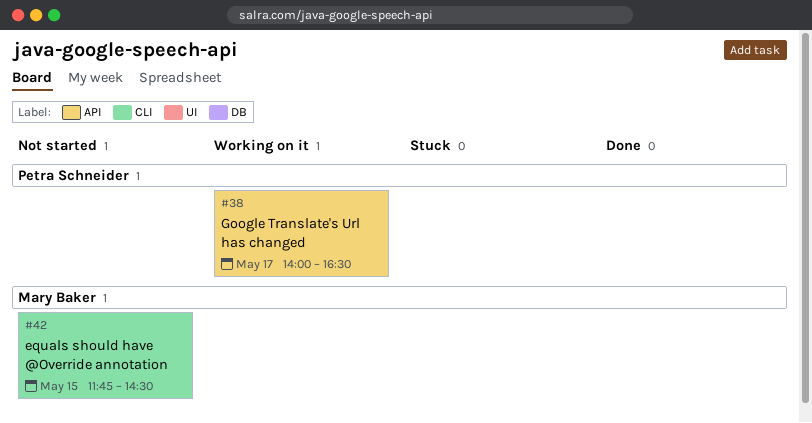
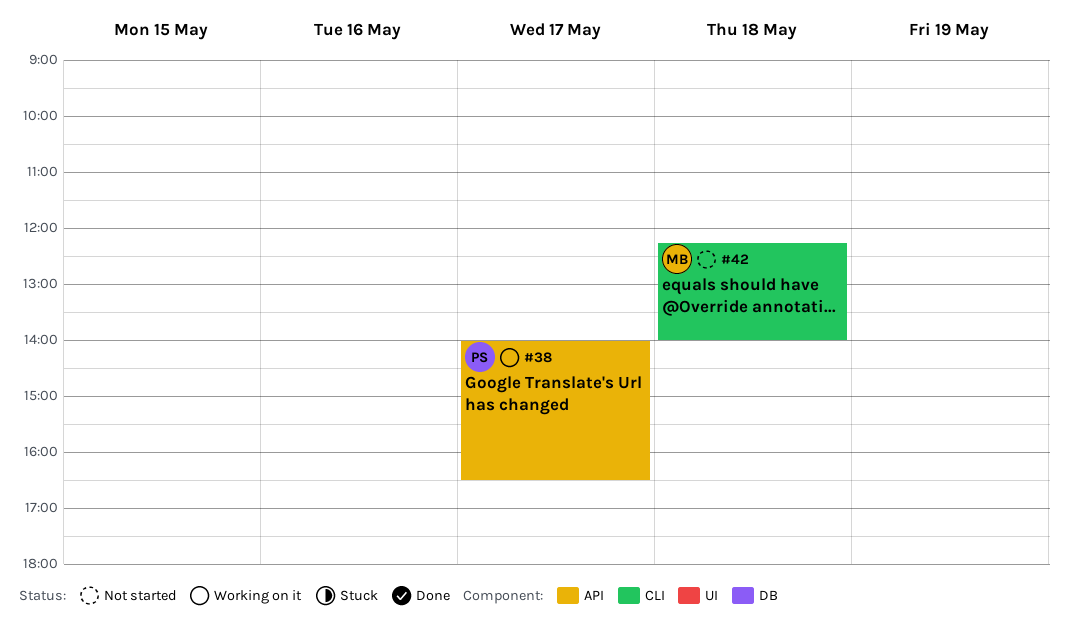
#42, day: May 15 -> May 18
#42, begins: 11:45 -> 12:15
#42, ends: 14:30 -> 14:00

